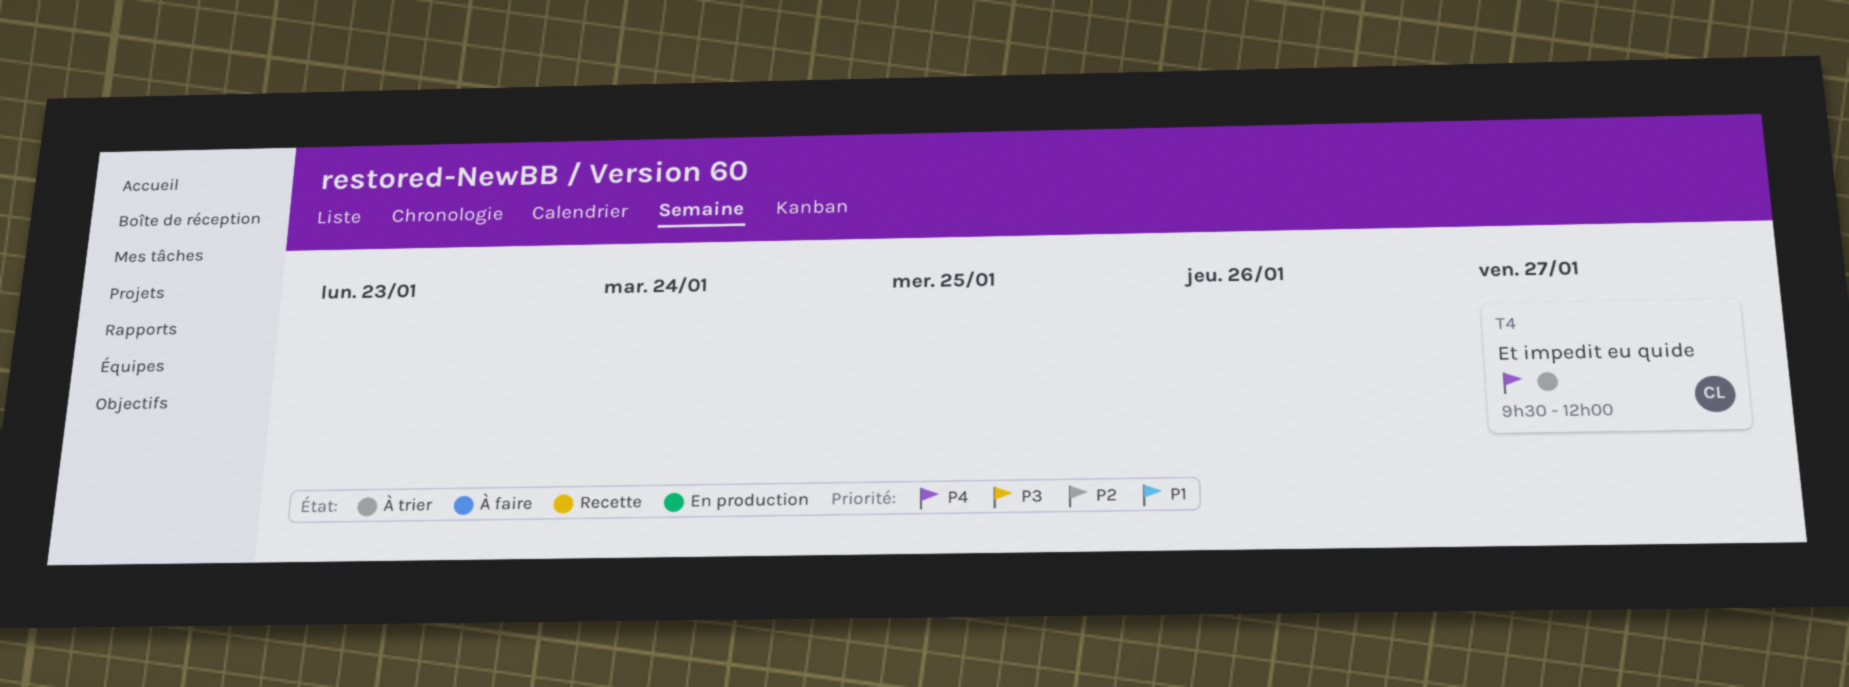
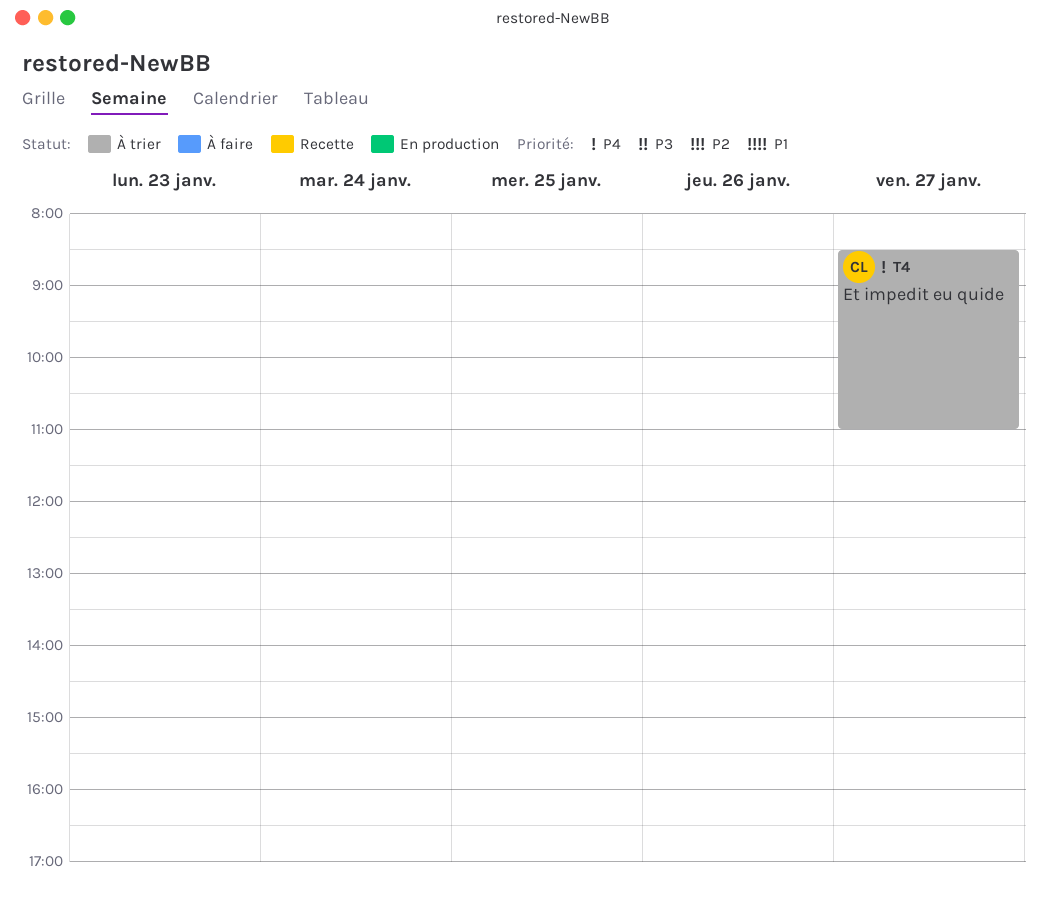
T4, begins: 09:30 -> 08:30
T4, ends: 12:00 -> 11:00

